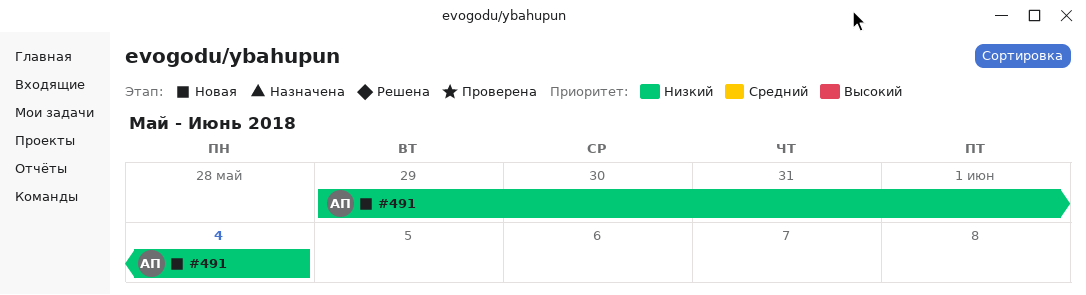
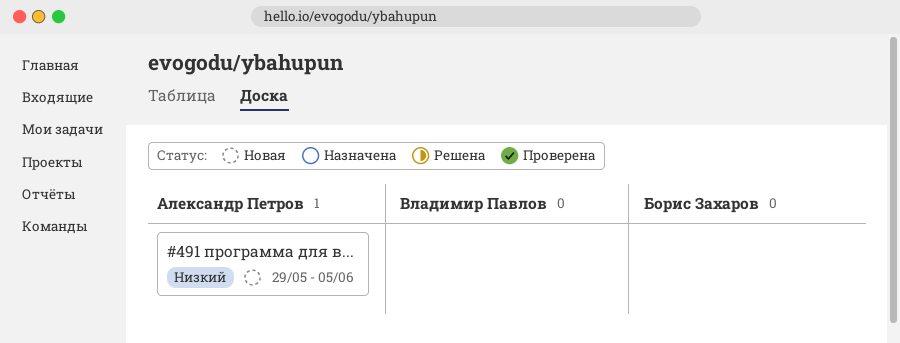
#491, due: Jun 4 -> Jun 5

